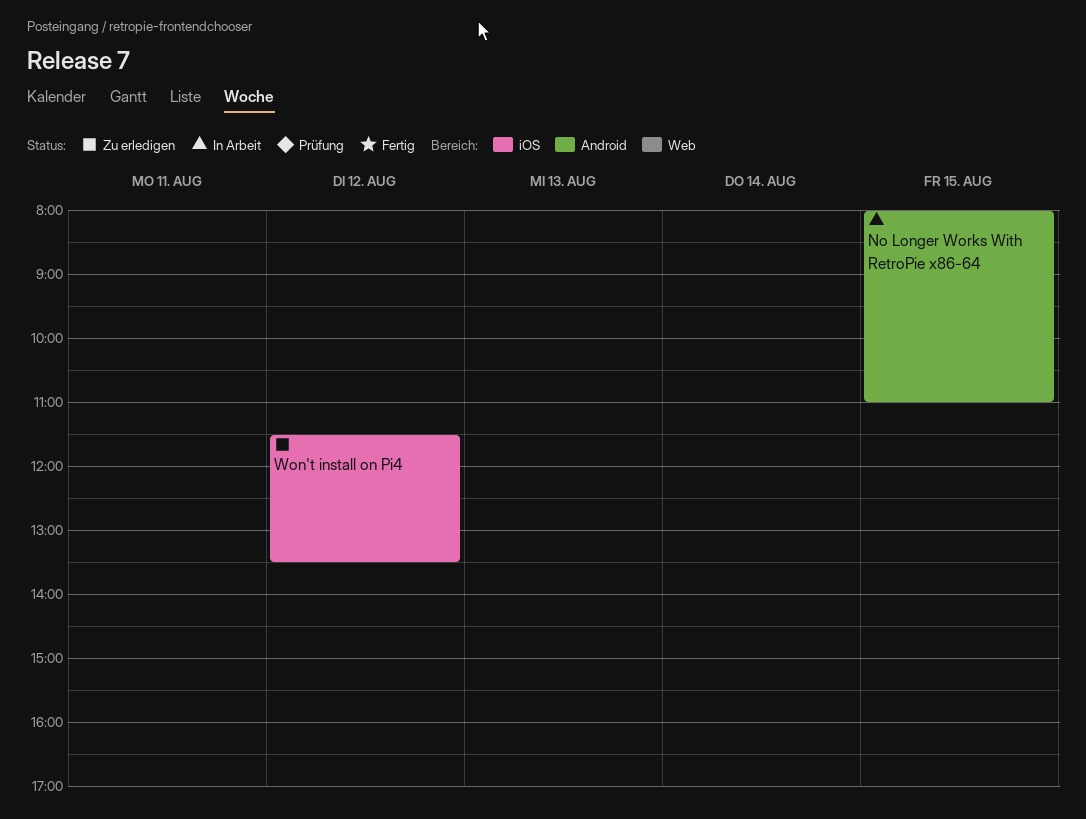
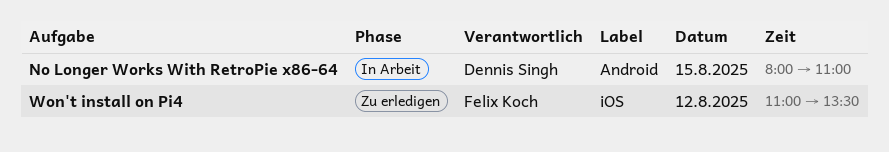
Won't install on Pi4, begins: 11:30 -> 11:00

